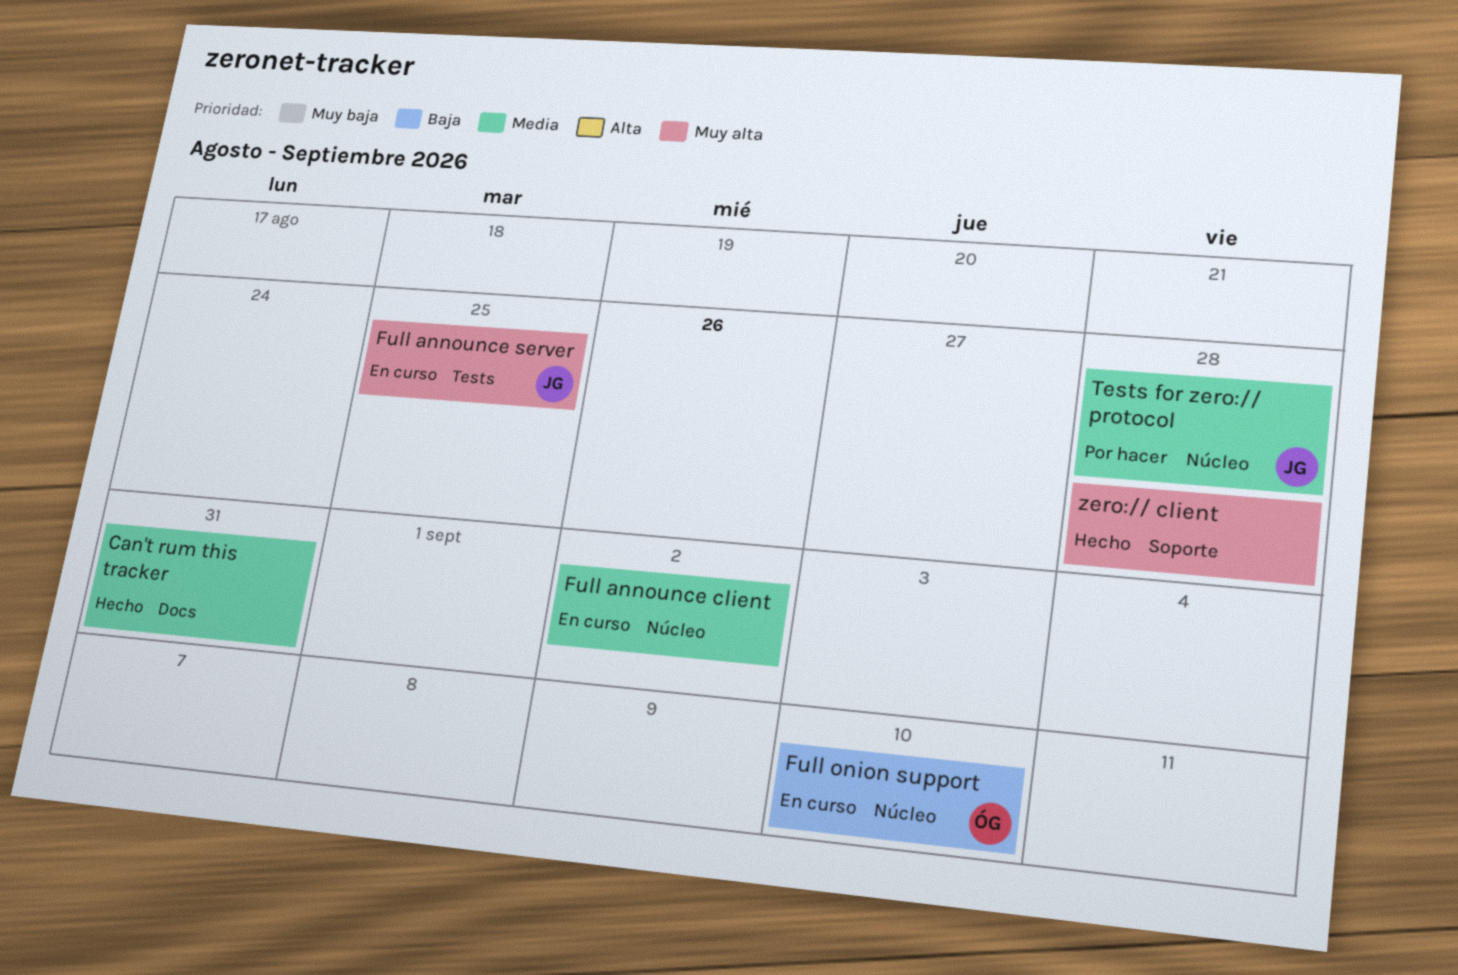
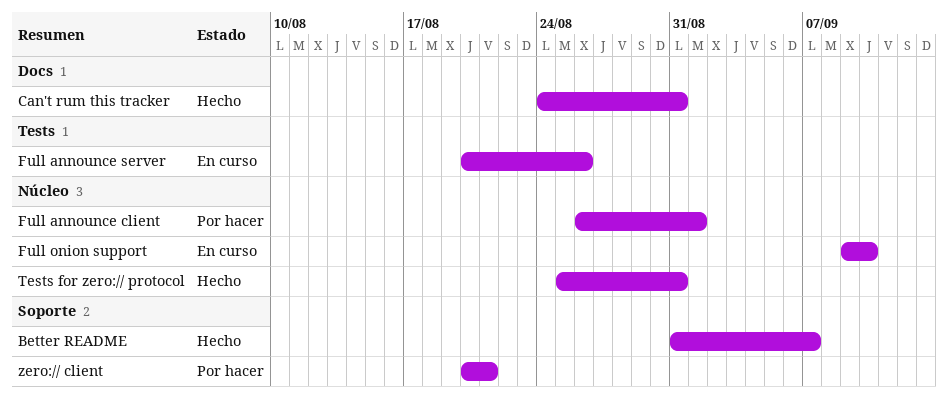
Better README: none -> present
Full announce client, status: En curso -> Por hacer
Full announce client, due: Sep 2 -> Sep 1
Full announce server, due: Aug 25 -> Aug 26
Tests for zero:// protocol, status: Por hacer -> Hecho
Tests for zero:// protocol, due: Aug 28 -> Aug 31
zero:// client, status: Hecho -> Por hacer
zero:// client, due: Aug 28 -> Aug 21

